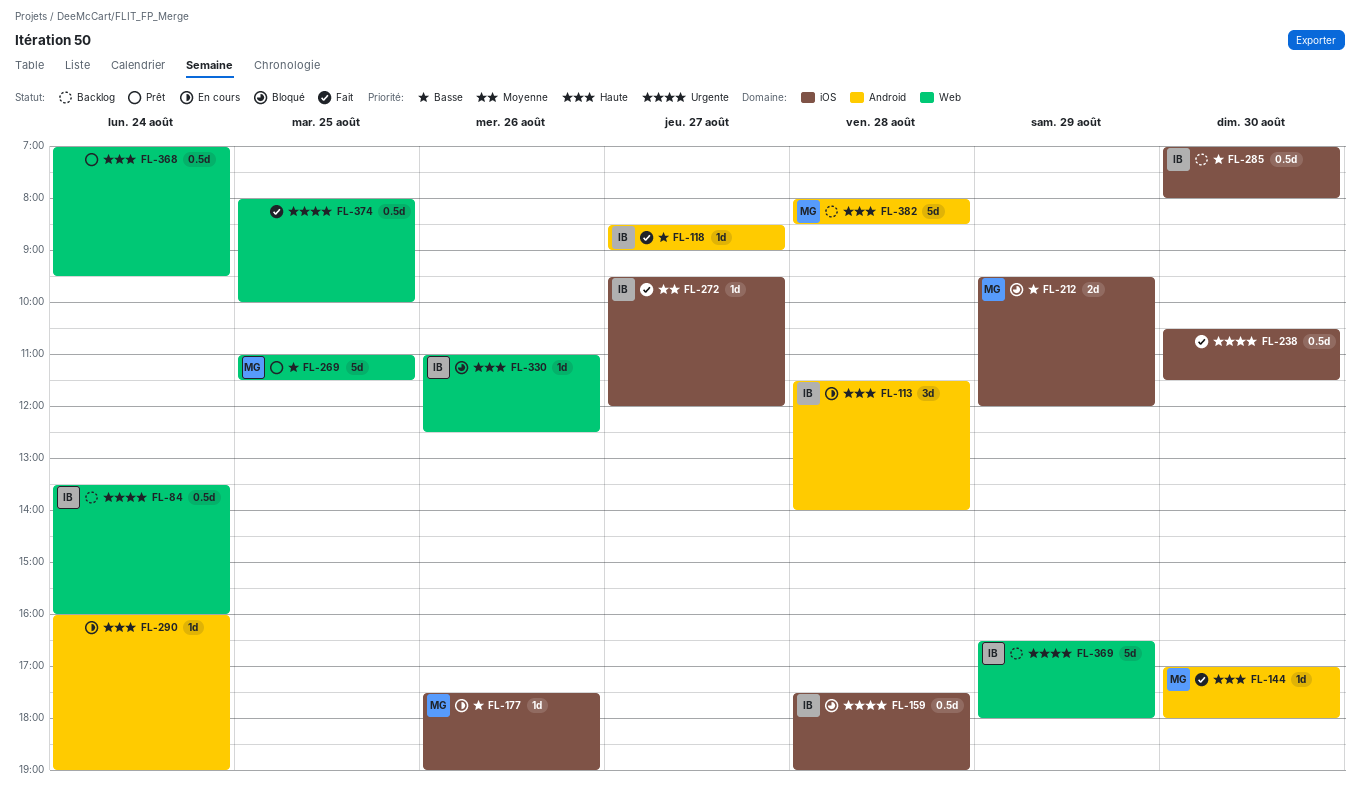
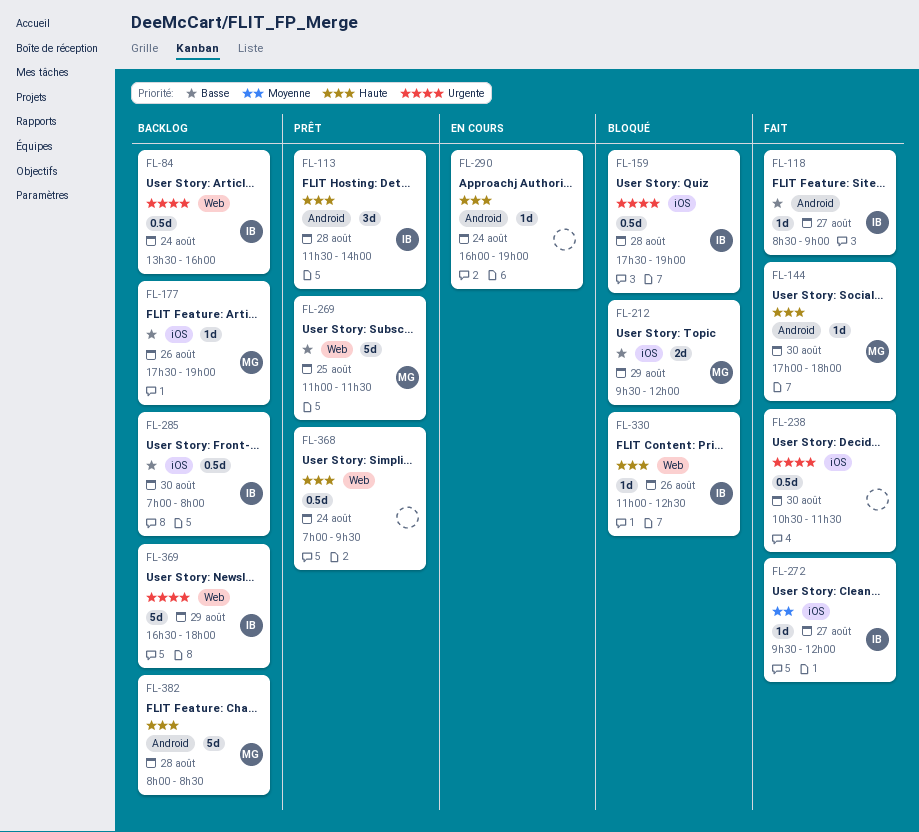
FL-113, status: En cours -> Prêt
FL-177, status: En cours -> Backlog
FL-374: present -> none

